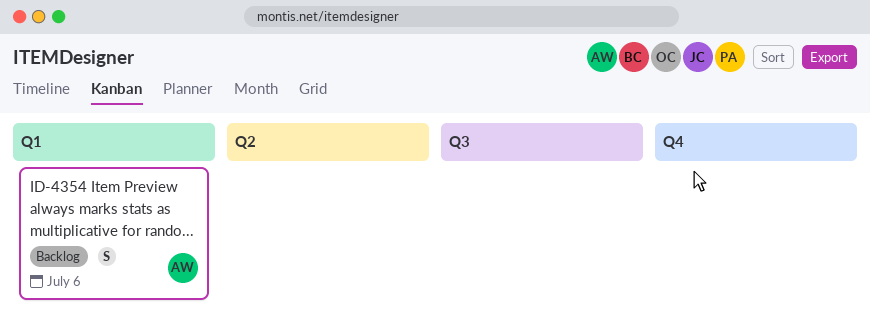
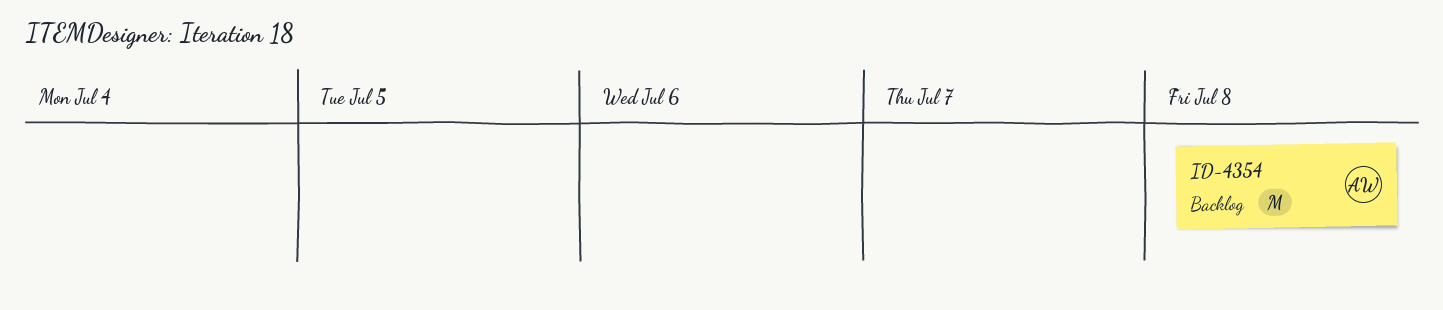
ID-4354, estimate: S -> M
ID-4354, due: Jul 6 -> Jul 8

